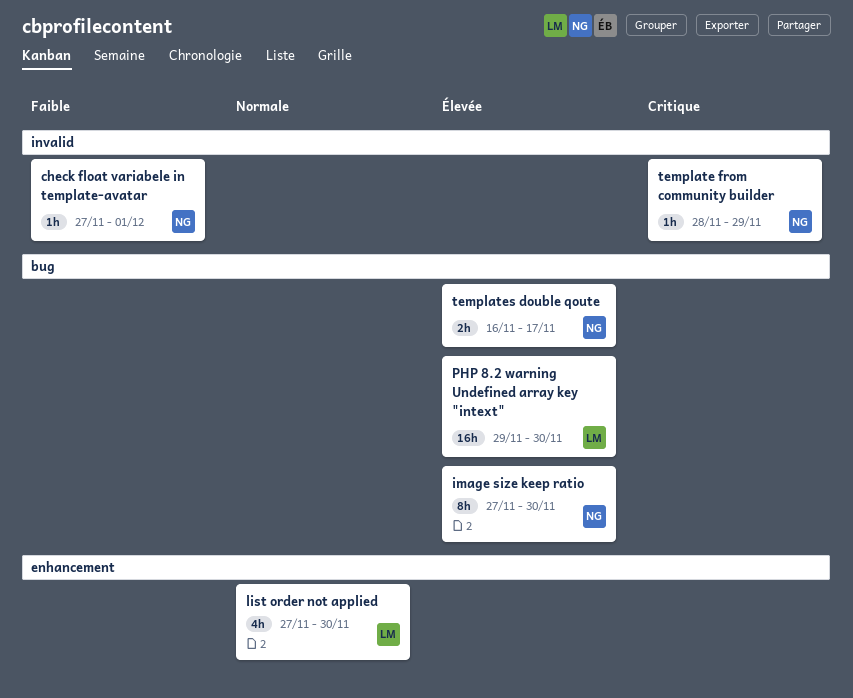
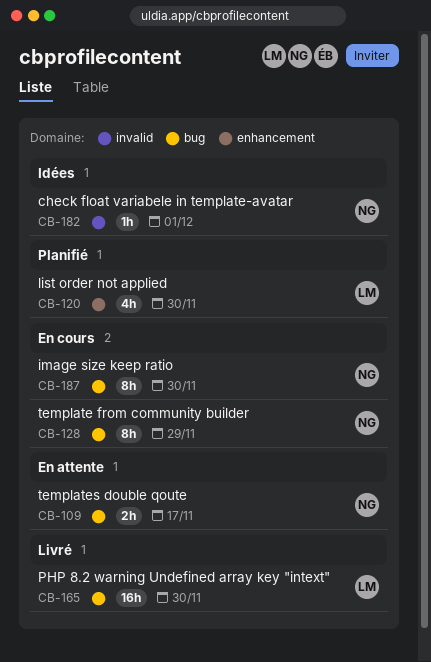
template from community builder, label: invalid -> bug
template from community builder, estimate: 1h -> 8h

